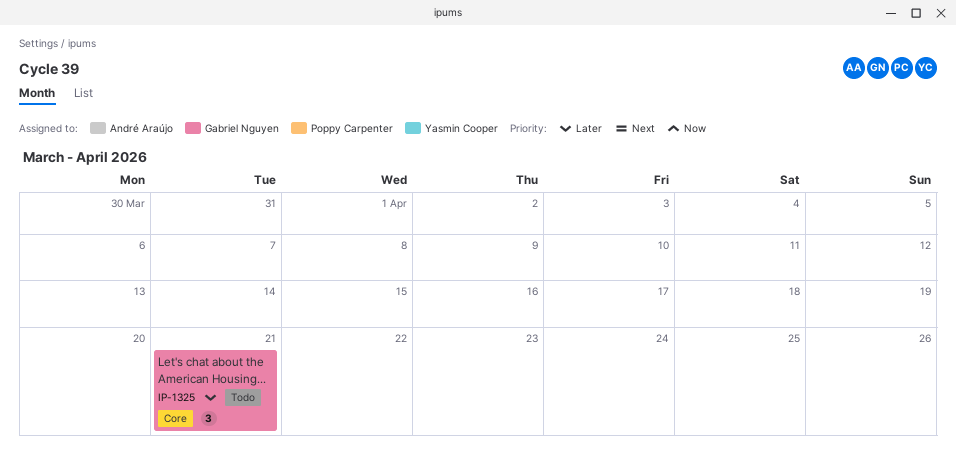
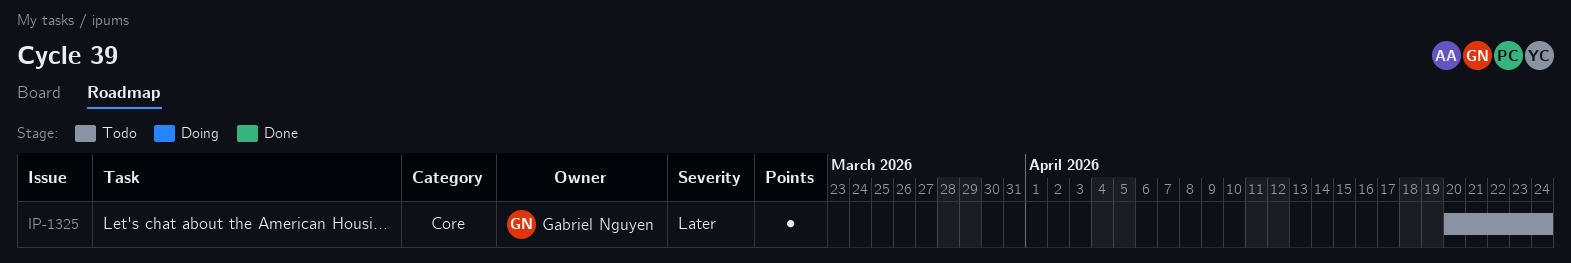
IP-1325, estimate: 3 -> 1
IP-1325, due: Apr 21 -> Apr 24

